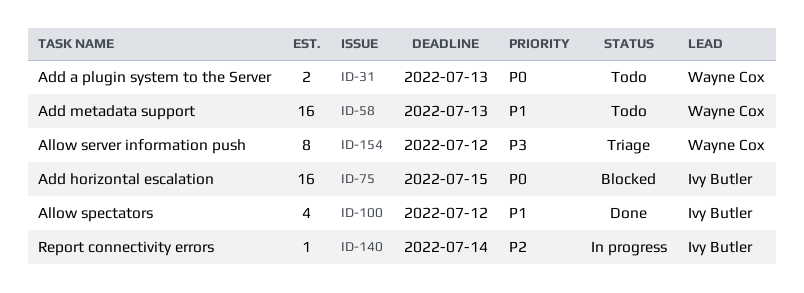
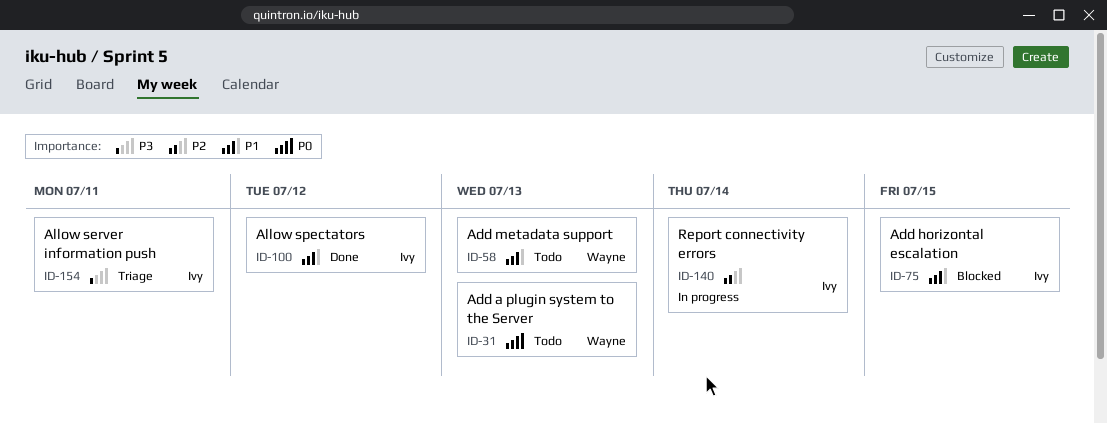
ID-75, priority: P0 -> P1
ID-154, owner: Wayne Cox -> Ivy Butler
ID-154, due: Jul 12 -> Jul 11

